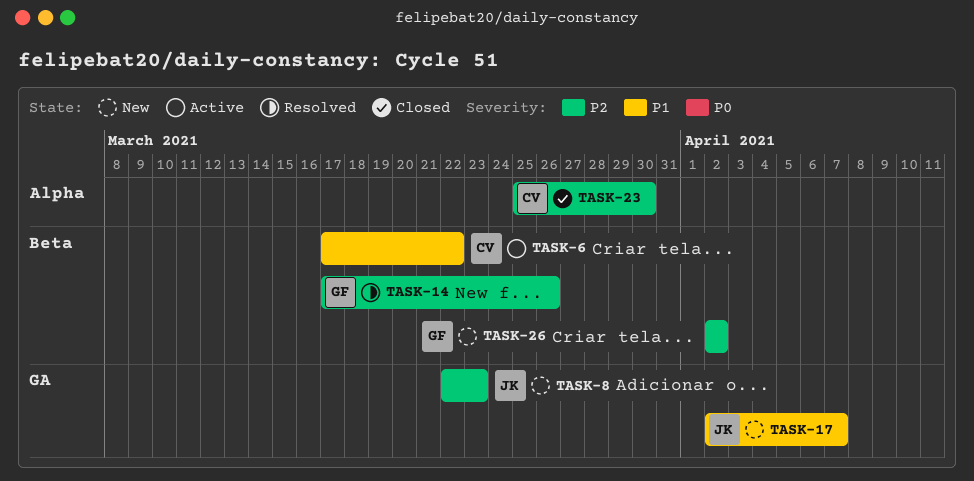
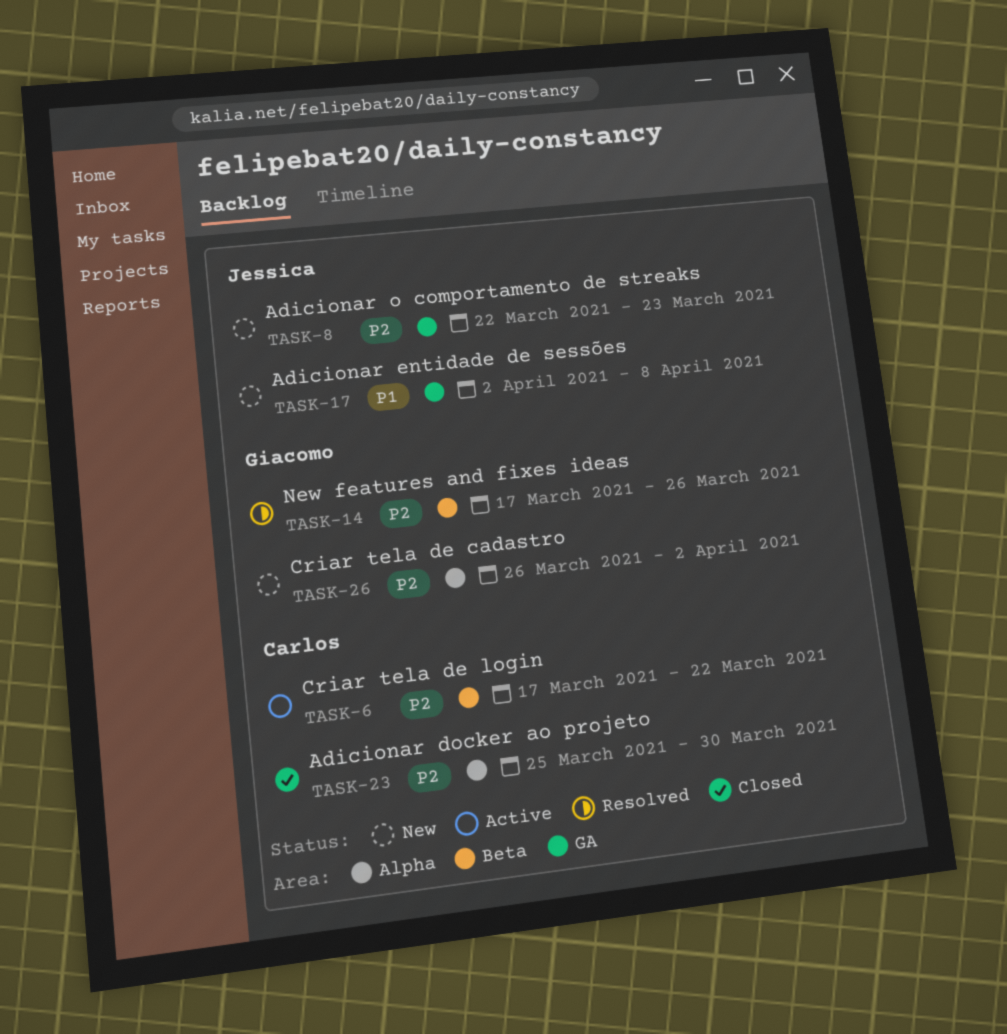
TASK-6, priority: P1 -> P2
TASK-17, due: Apr 7 -> Apr 8
TASK-26, label: Beta -> Alpha
TASK-26, start: Apr 2 -> Mar 26

